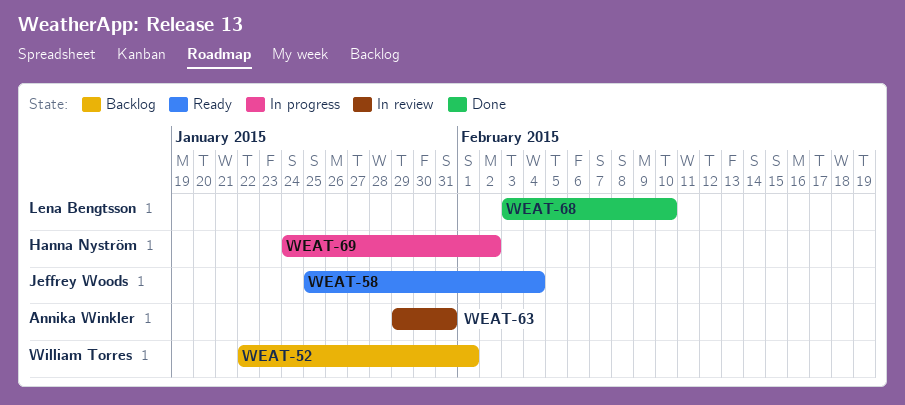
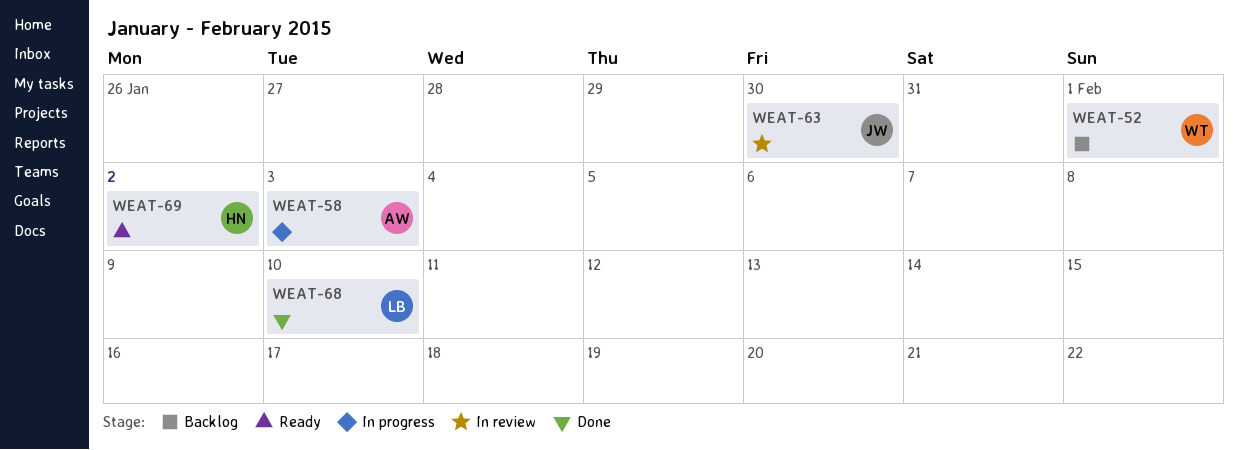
WEAT-58, status: Ready -> In progress
WEAT-58, owner: Jeffrey Woods -> Annika Winkler
WEAT-58, due: Feb 4 -> Feb 3
WEAT-63, owner: Annika Winkler -> Jeffrey Woods
WEAT-63, due: Jan 31 -> Jan 30
WEAT-69, status: In progress -> Ready

